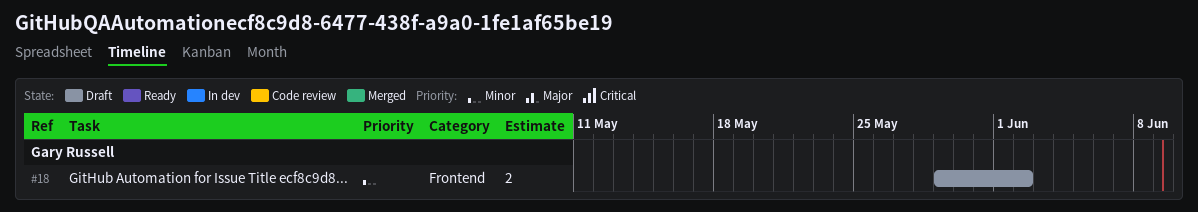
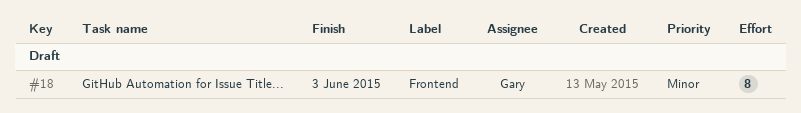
#18, estimate: 2 -> 8
#18, due: Jun 2 -> Jun 3

